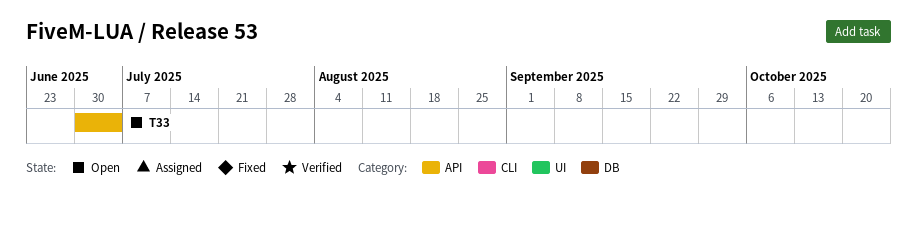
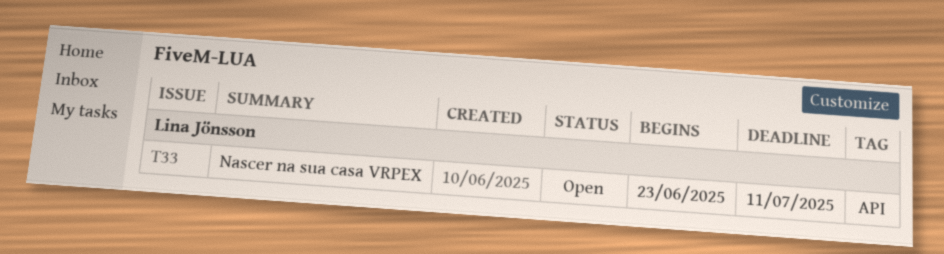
T33, start: Jun 30 -> Jun 23
T33, due: Jul 4 -> Jul 11

